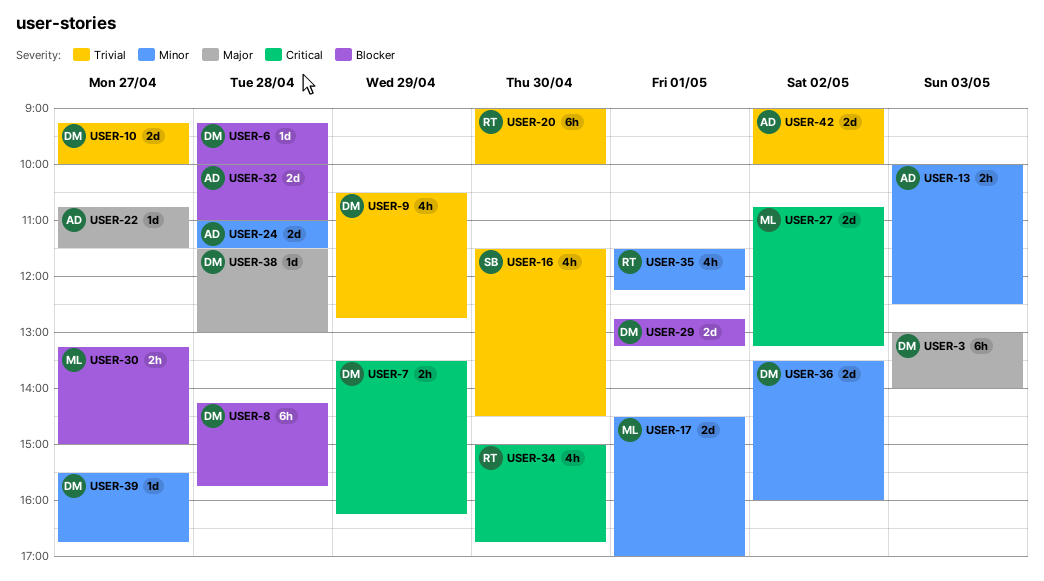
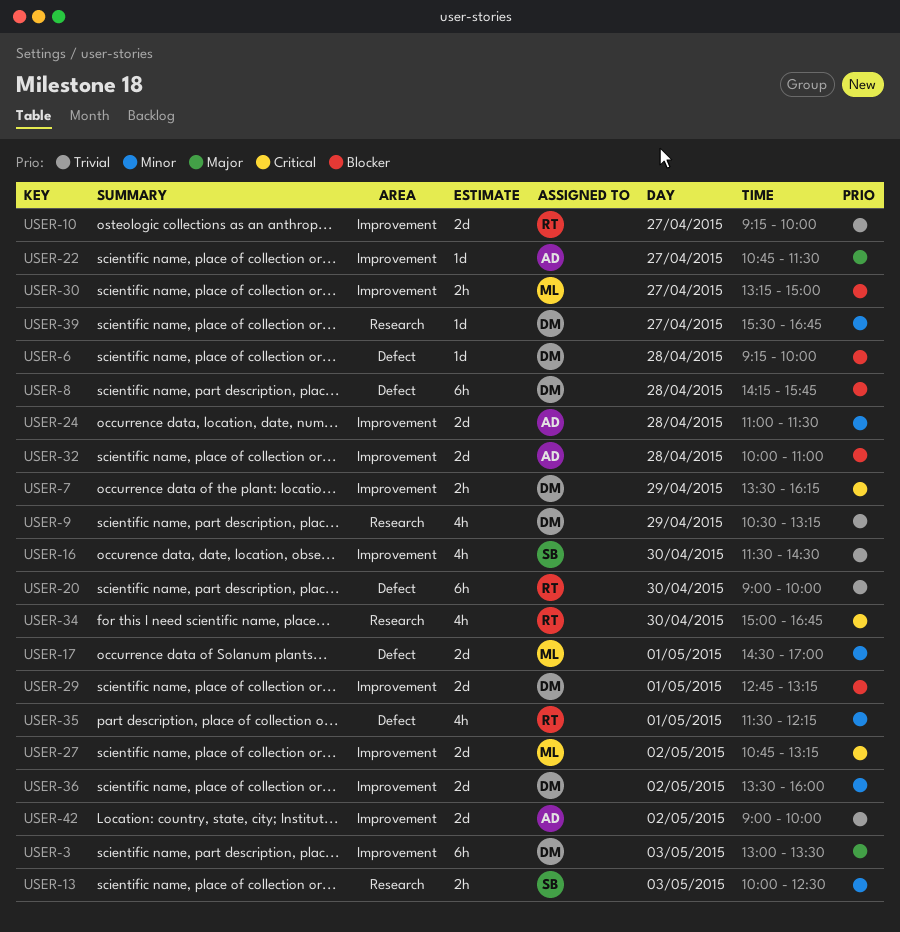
USER-3, ends: 14:00 -> 13:30
USER-9, ends: 12:45 -> 13:15
USER-10, owner: DM -> RT
USER-13, owner: AD -> SB
USER-38: present -> none

